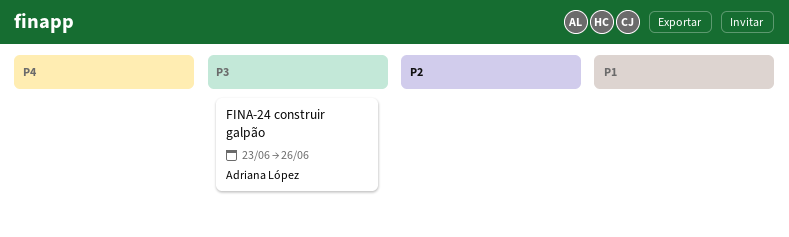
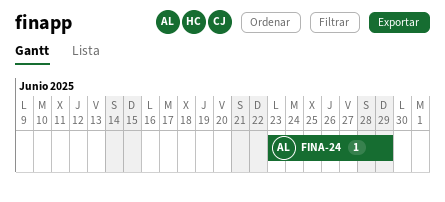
FINA-24, due: Jun 26 -> Jun 29

